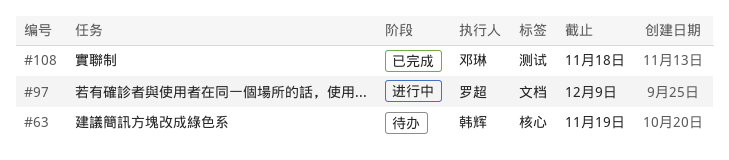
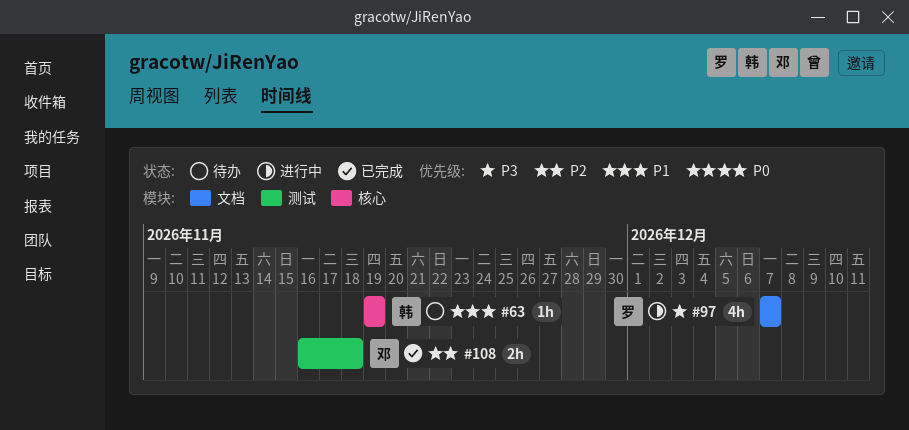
#97, due: Dec 9 -> Dec 7

